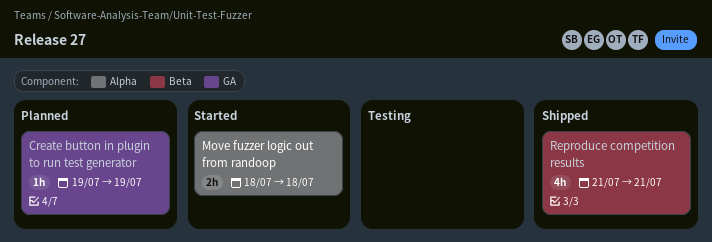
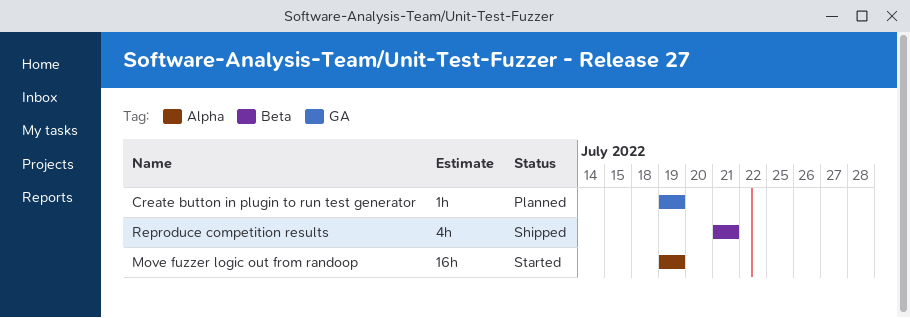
Move fuzzer logic out from randoop, estimate: 2h -> 16h
Move fuzzer logic out from randoop, start: Jul 18 -> Jul 19
Move fuzzer logic out from randoop, due: Jul 18 -> Jul 19

